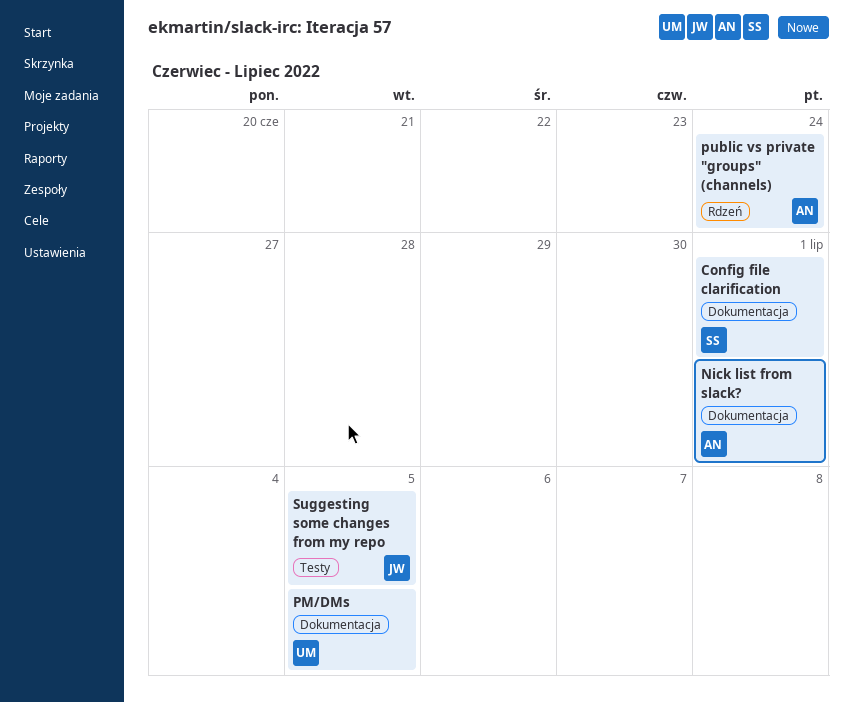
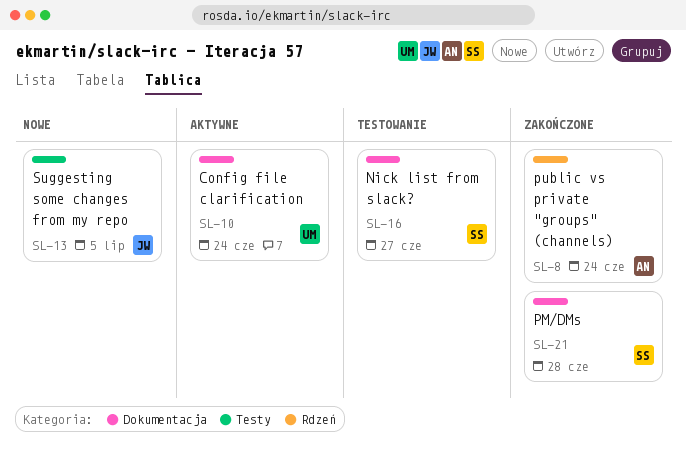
Config file clarification, owner: SS -> UM
Config file clarification, due: Jul 1 -> Jun 24
Nick list from slack?, owner: AN -> SS
Nick list from slack?, due: Jul 1 -> Jun 27
PM/DMs, owner: UM -> SS
PM/DMs, due: Jul 5 -> Jun 28

